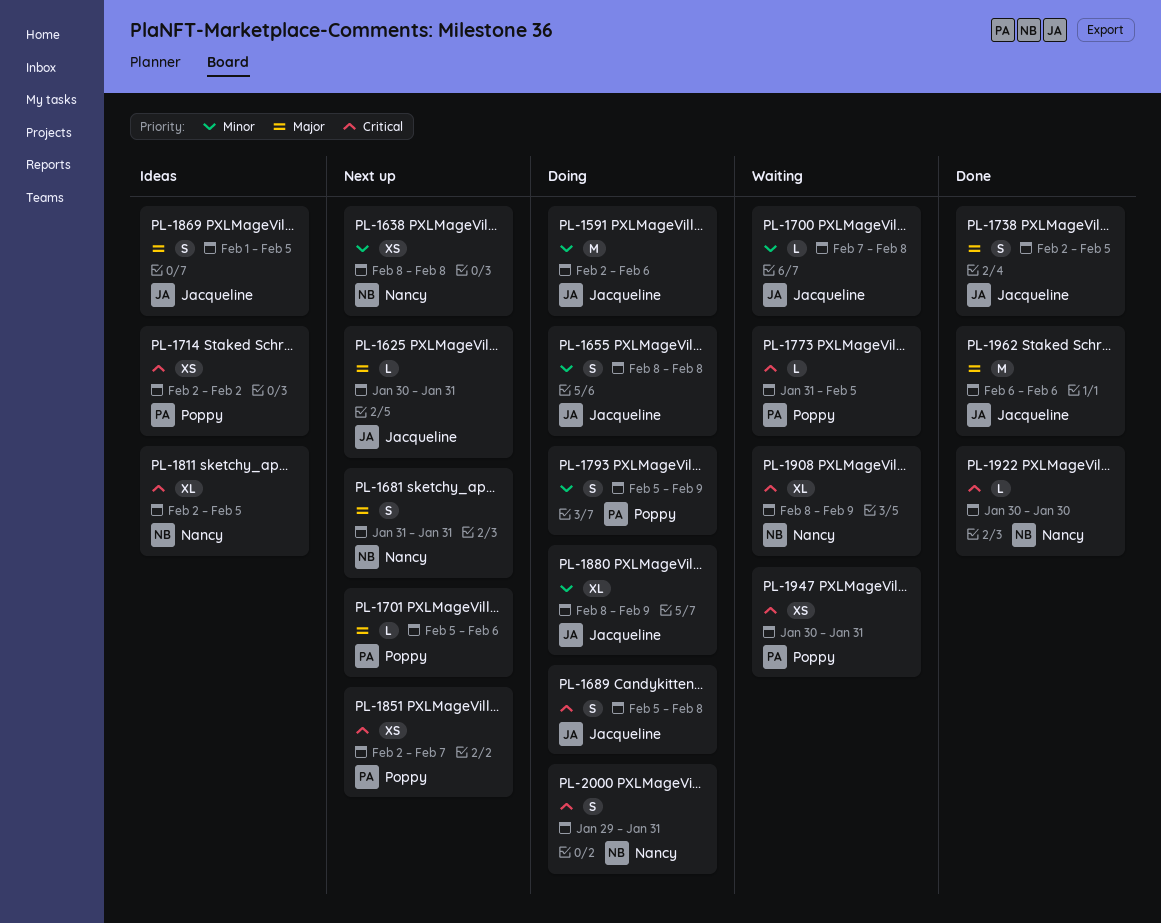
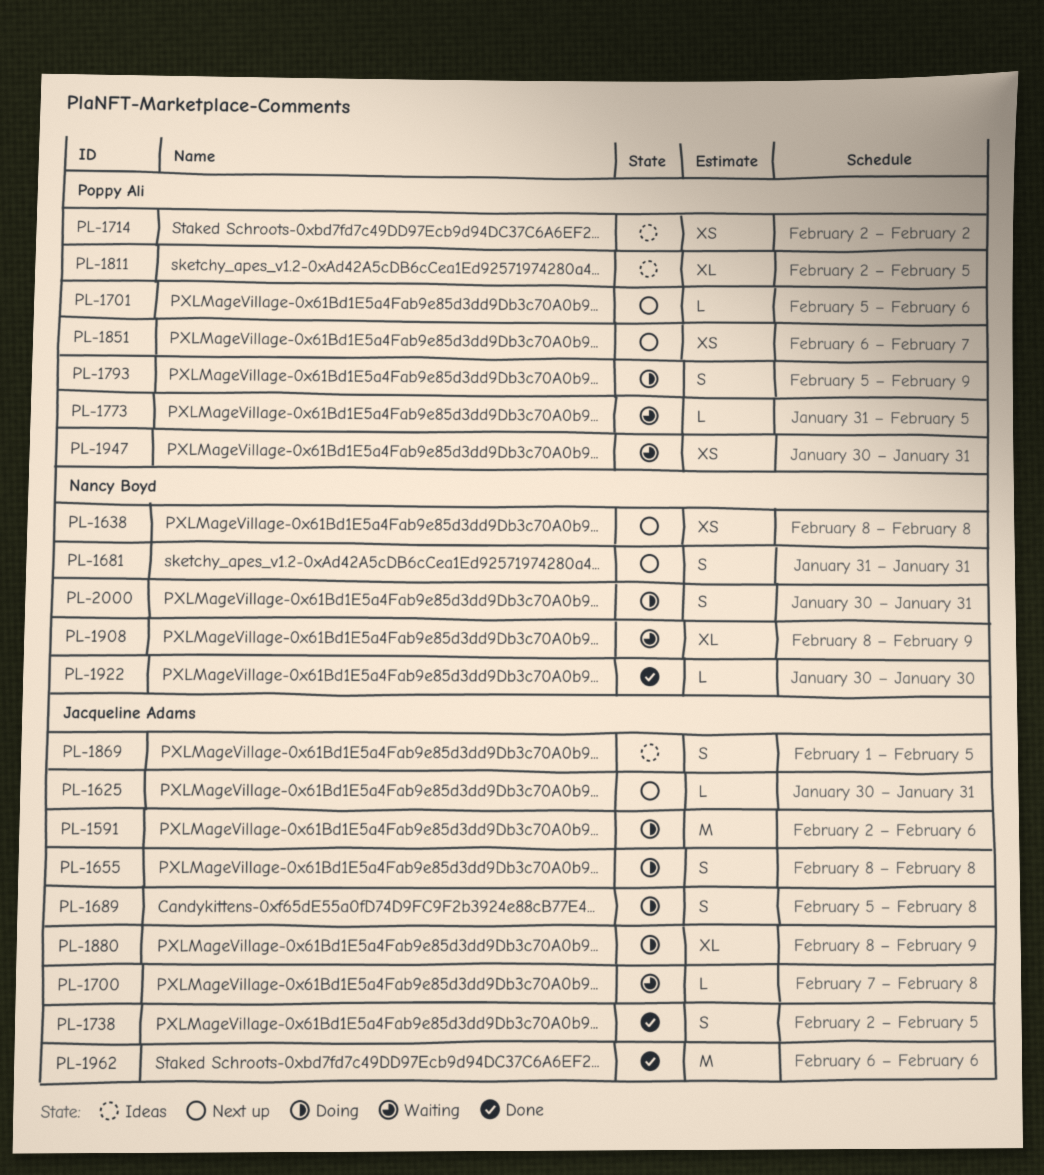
PL-1811, owner: Nancy Boyd -> Poppy Ali
PL-1851, start: Feb 2 -> Feb 6
PL-2000, start: Jan 29 -> Jan 30

